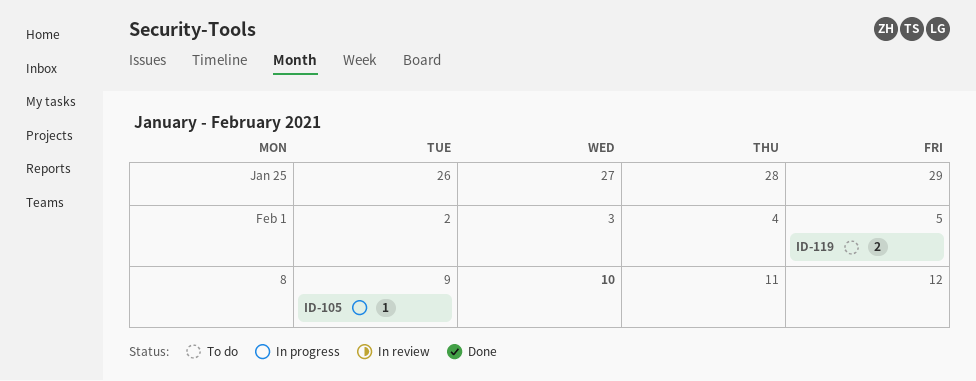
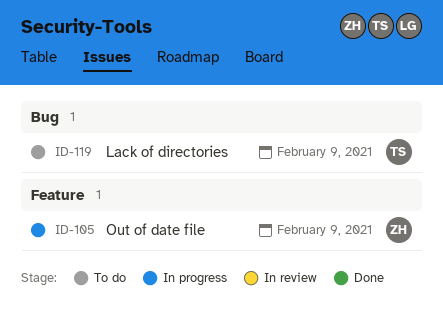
ID-119, due: Feb 5 -> Feb 9

